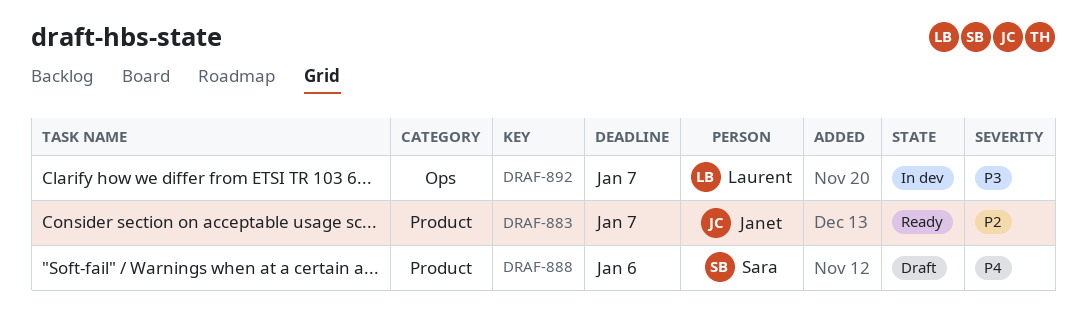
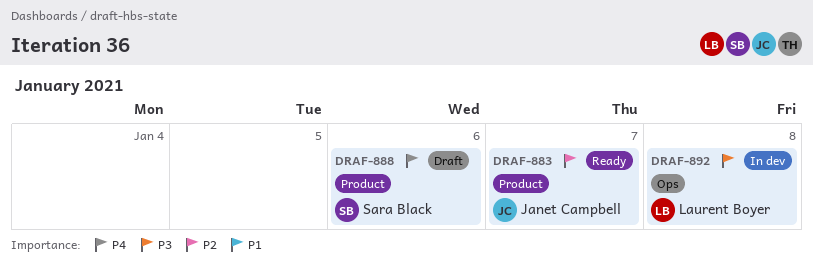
DRAF-892, due: Jan 7 -> Jan 8

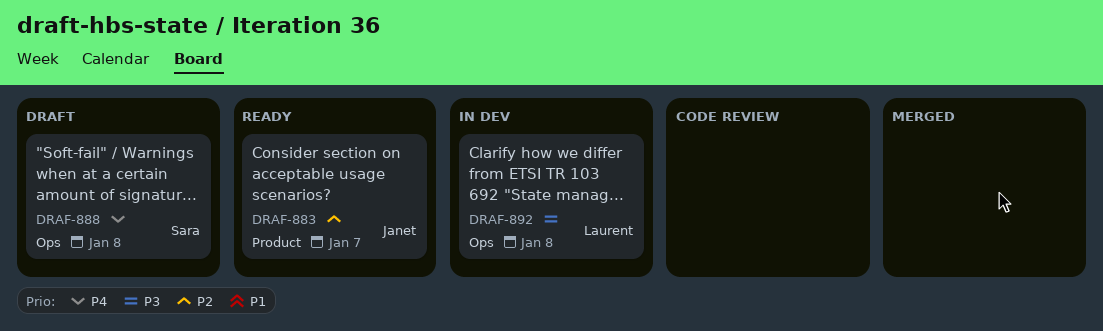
DRAF-888, label: Product -> Ops
DRAF-888, due: Jan 6 -> Jan 8

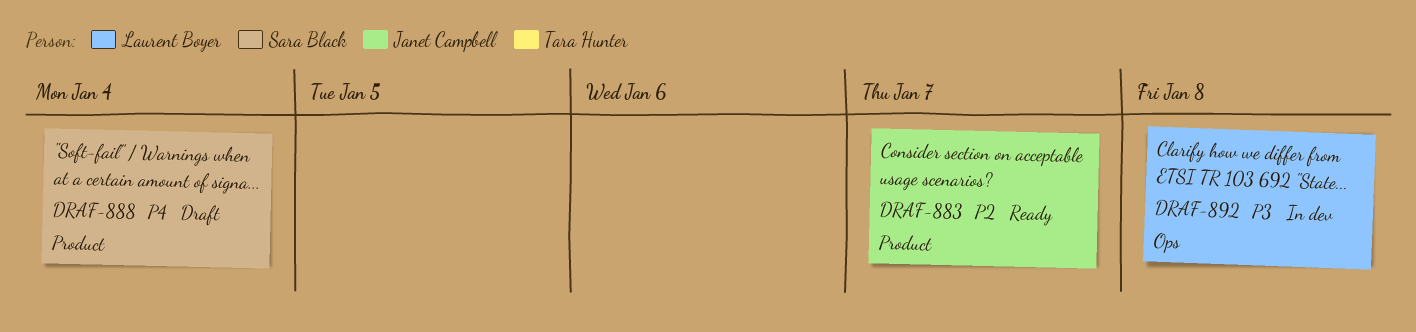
DRAF-888, label: Ops -> Product
DRAF-888, due: Jan 8 -> Jan 4

